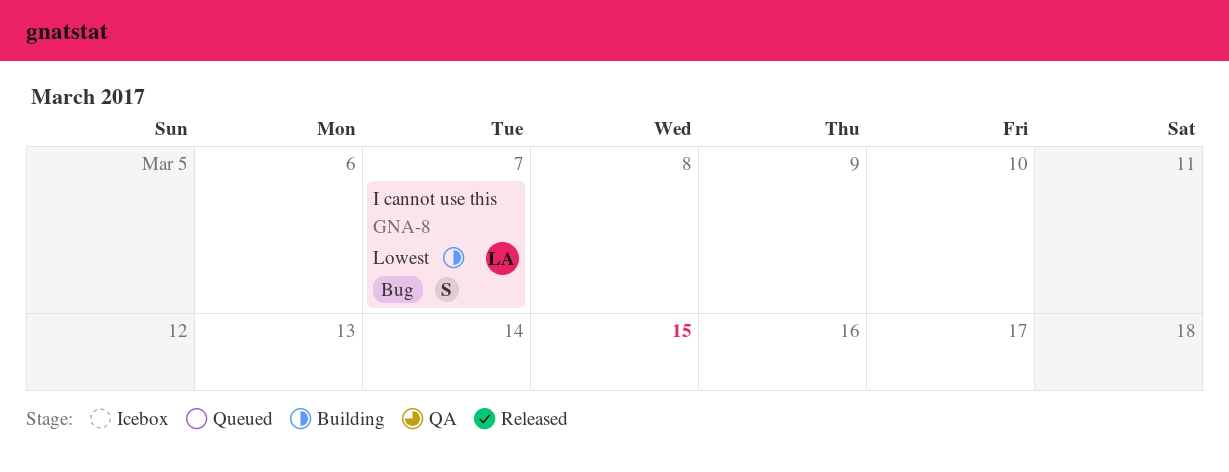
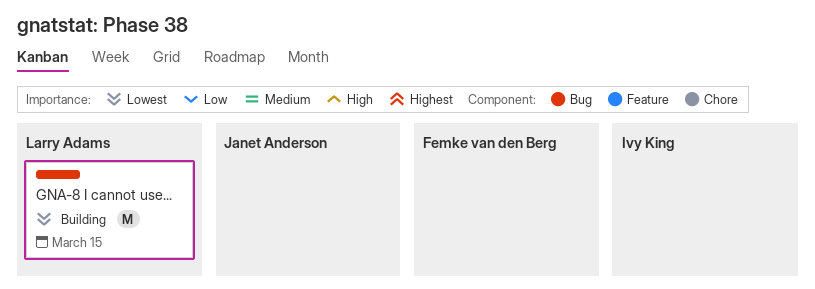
GNA-8, estimate: S -> M
GNA-8, due: Mar 7 -> Mar 15

